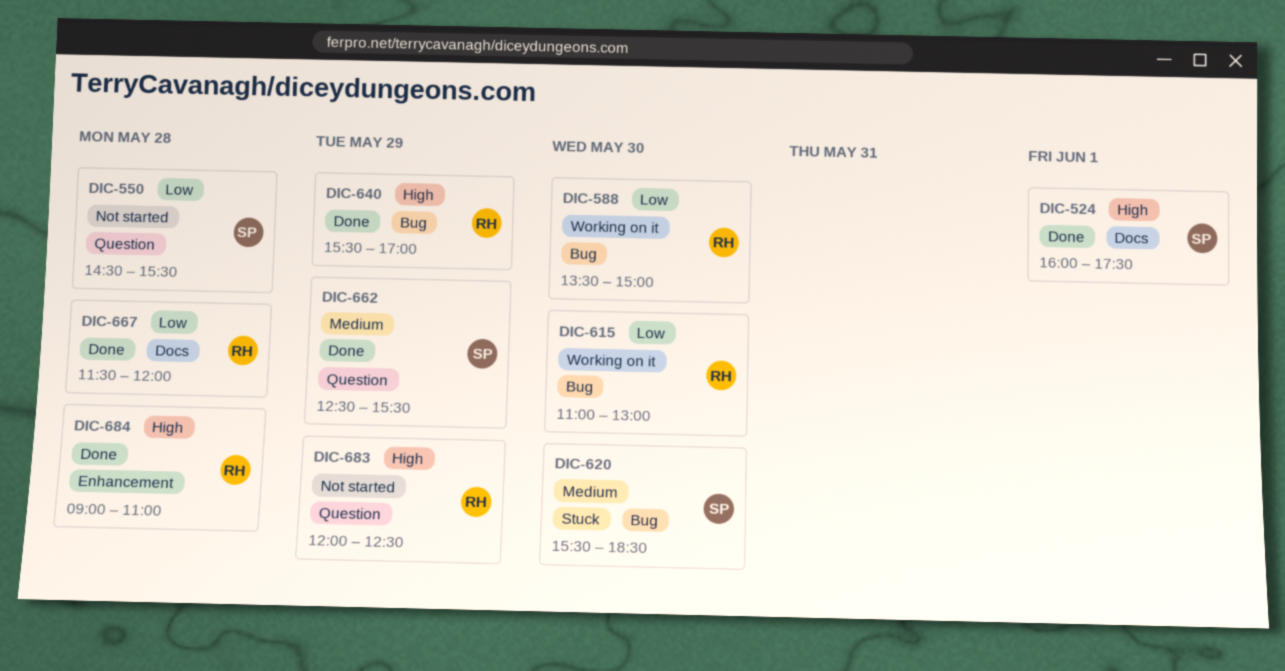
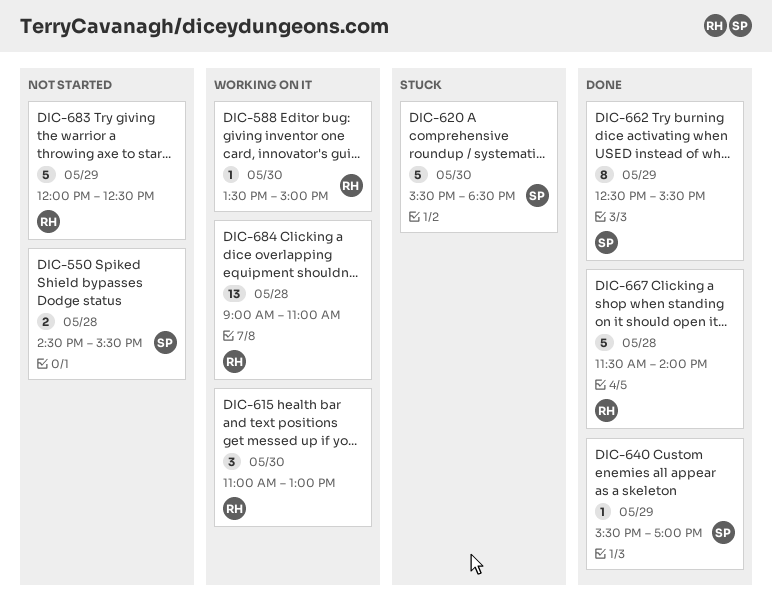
DIC-524: present -> none
DIC-640, owner: RH -> SP
DIC-667, ends: 12:00 -> 14:00
DIC-684, status: Done -> Working on it

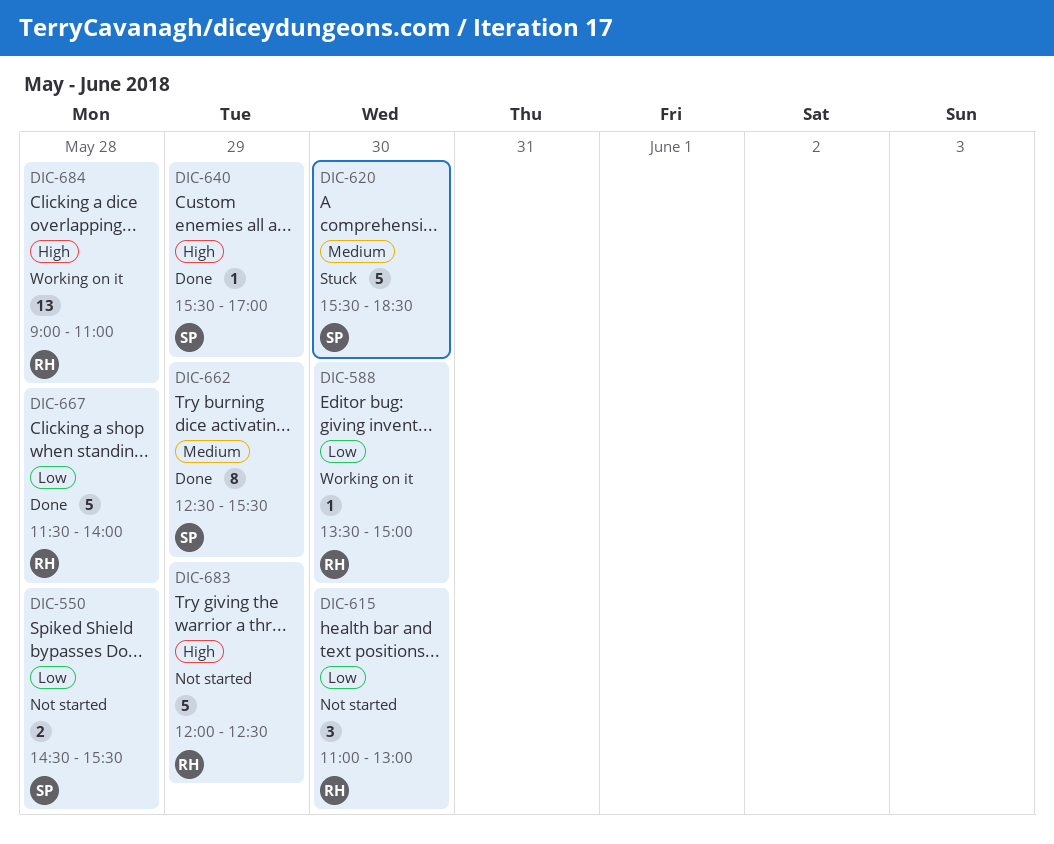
DIC-615, status: Working on it -> Not started

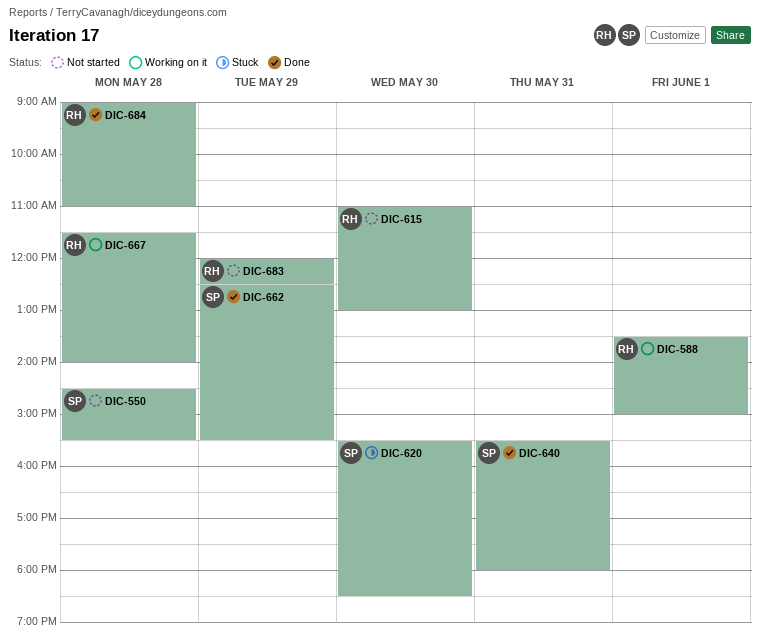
DIC-588, day: May 30 -> Jun 1
DIC-640, day: May 29 -> May 31
DIC-640, ends: 17:00 -> 18:00
DIC-667, status: Done -> Working on it
DIC-684, status: Working on it -> Done

